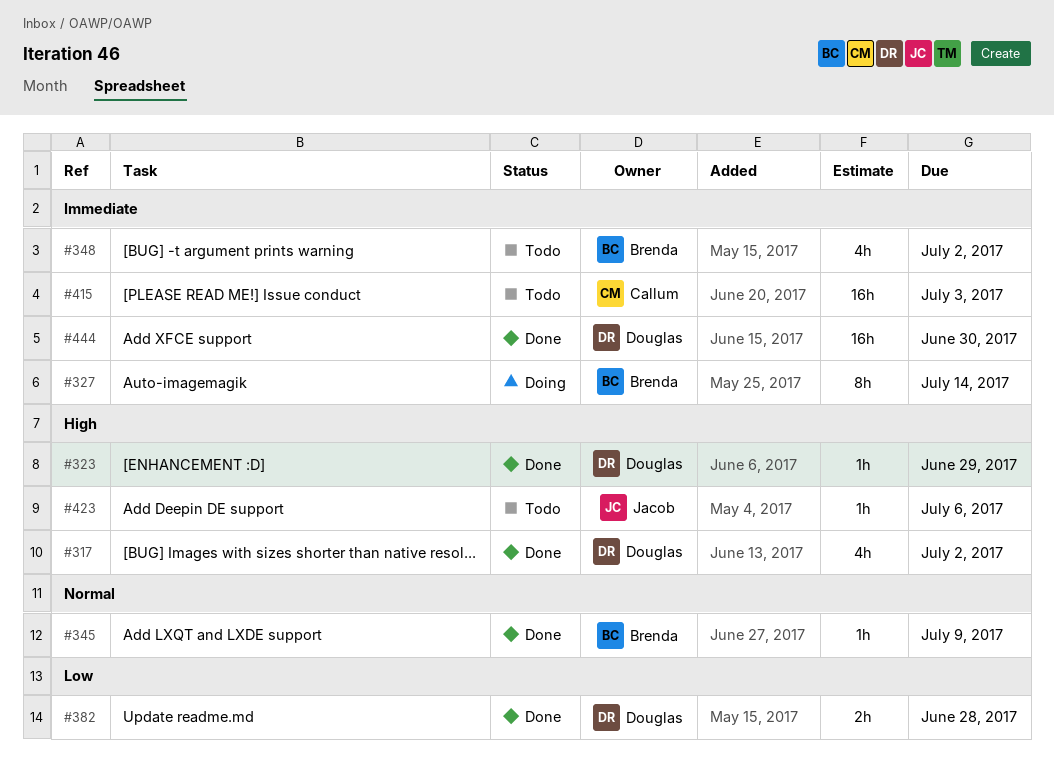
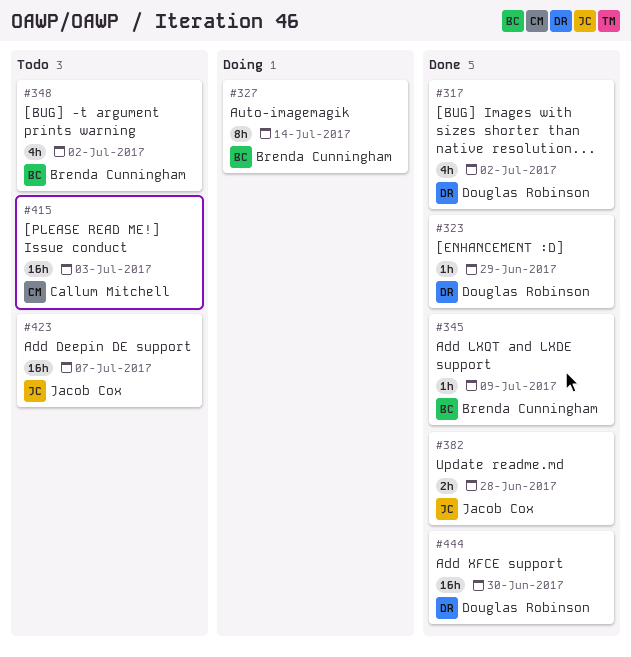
#382, owner: Douglas Robinson -> Jacob Cox
#423, estimate: 1h -> 16h
#423, due: Jul 6 -> Jul 7

